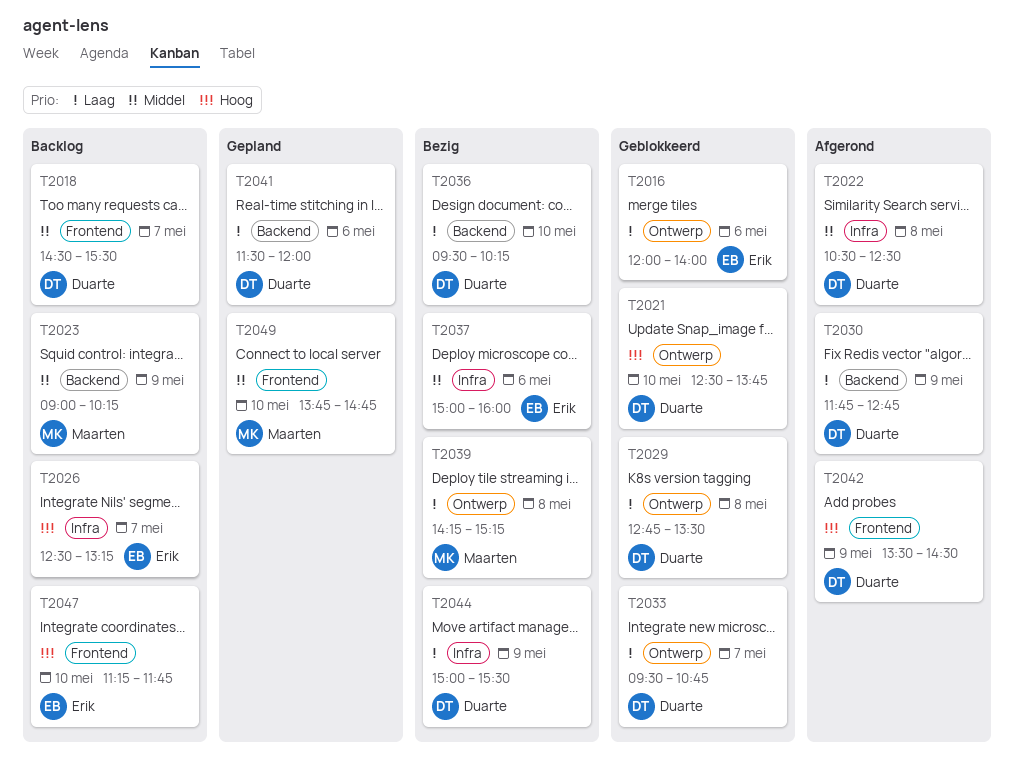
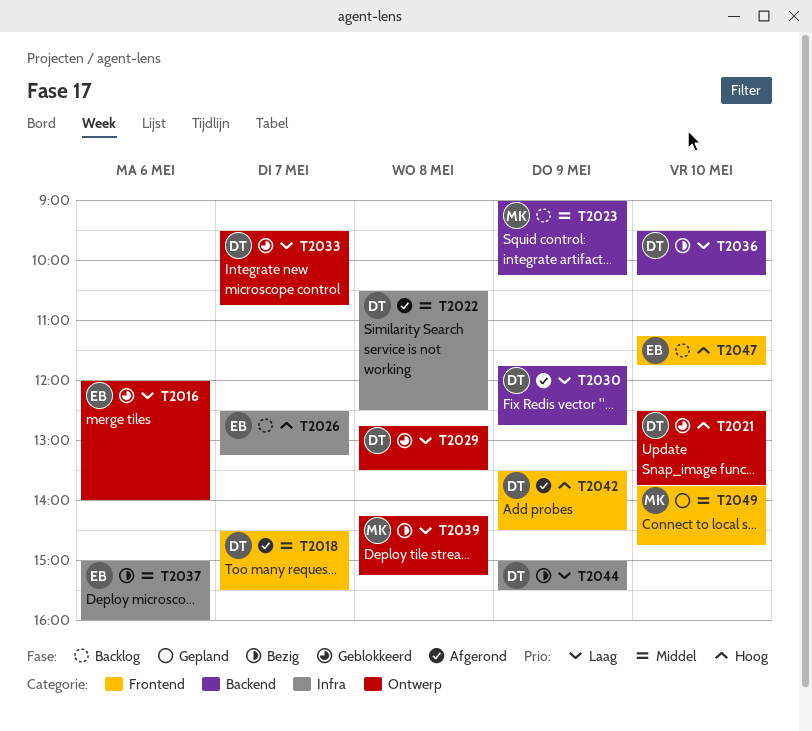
T2018, status: Backlog -> Afgerond
T2041: present -> none

